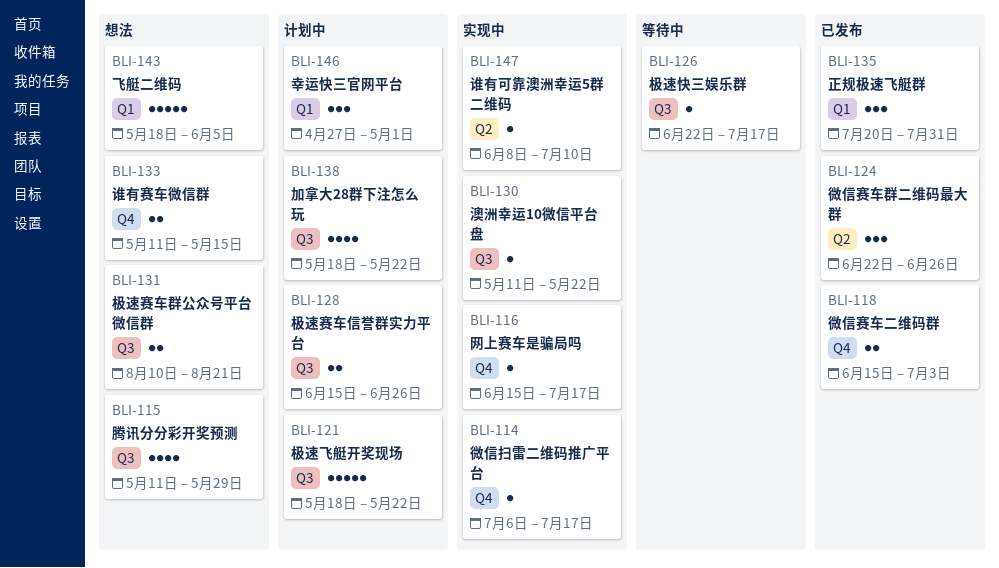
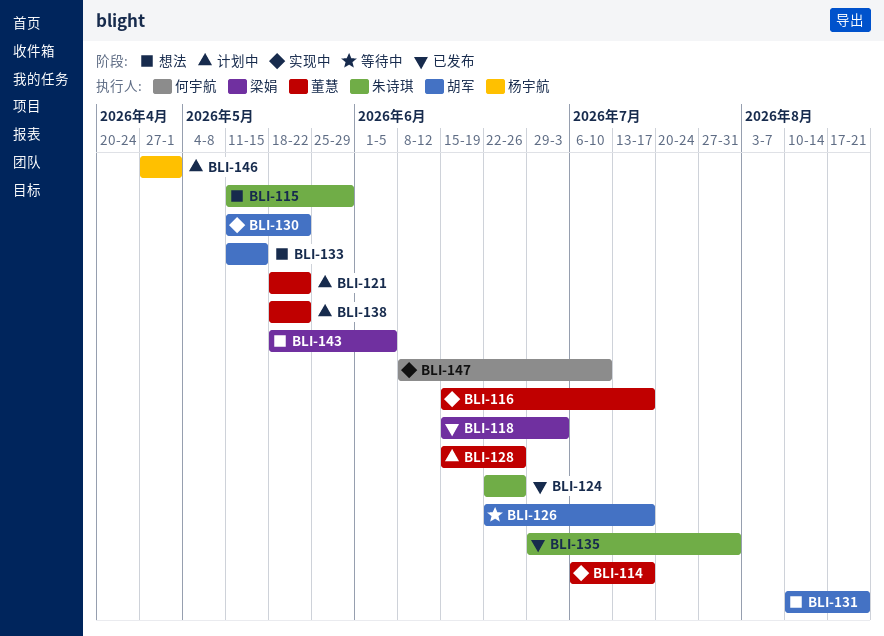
BLI-135, start: Jul 20 -> Jun 29

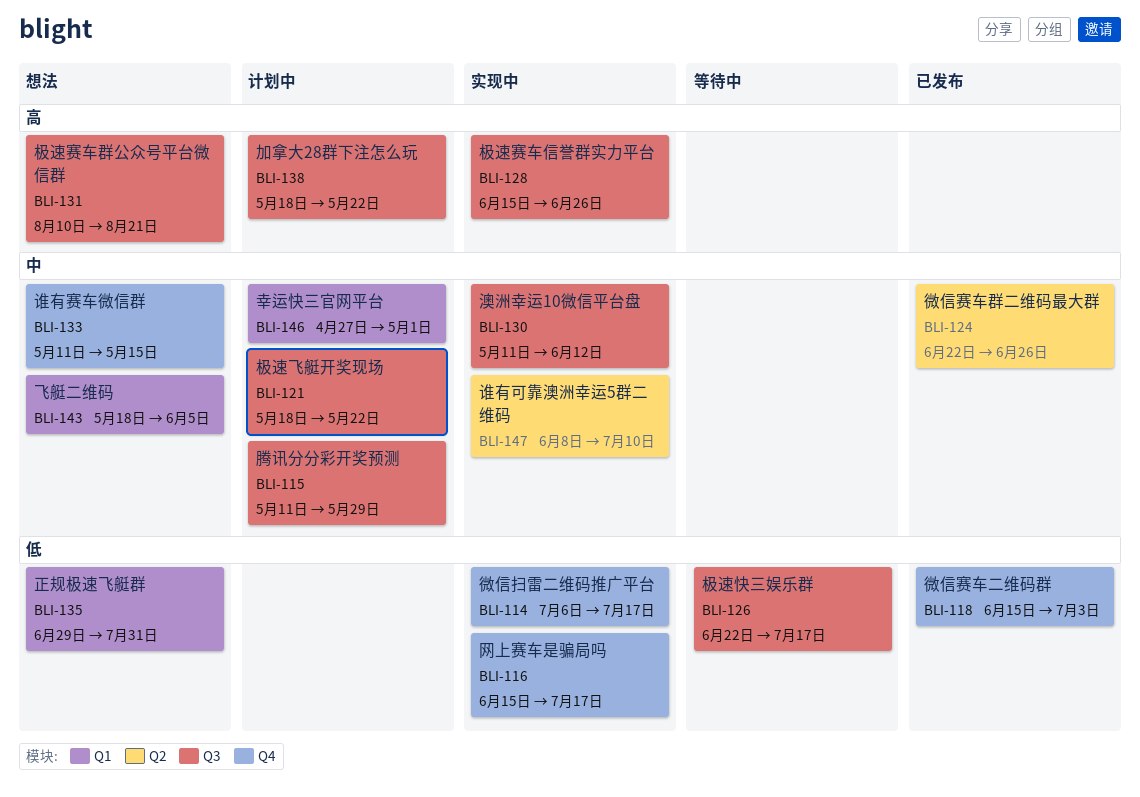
BLI-115, status: 想法 -> 计划中
BLI-128, status: 计划中 -> 实现中
BLI-130, due: May 22 -> Jun 12
BLI-135, status: 已发布 -> 想法

